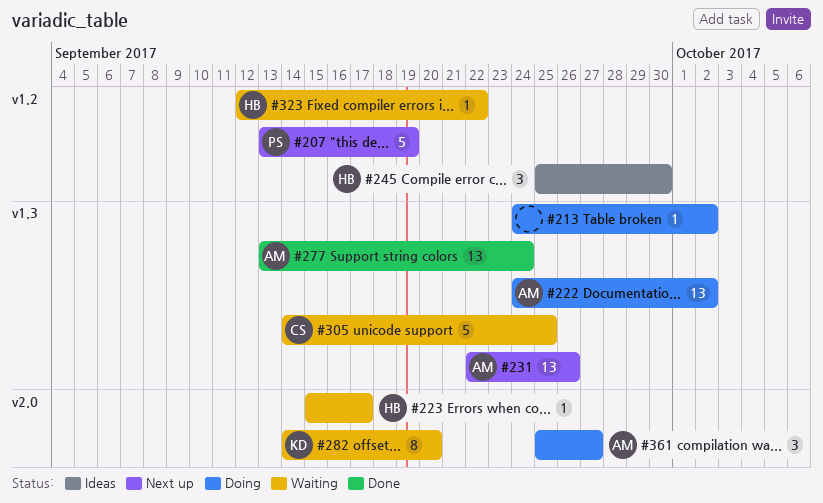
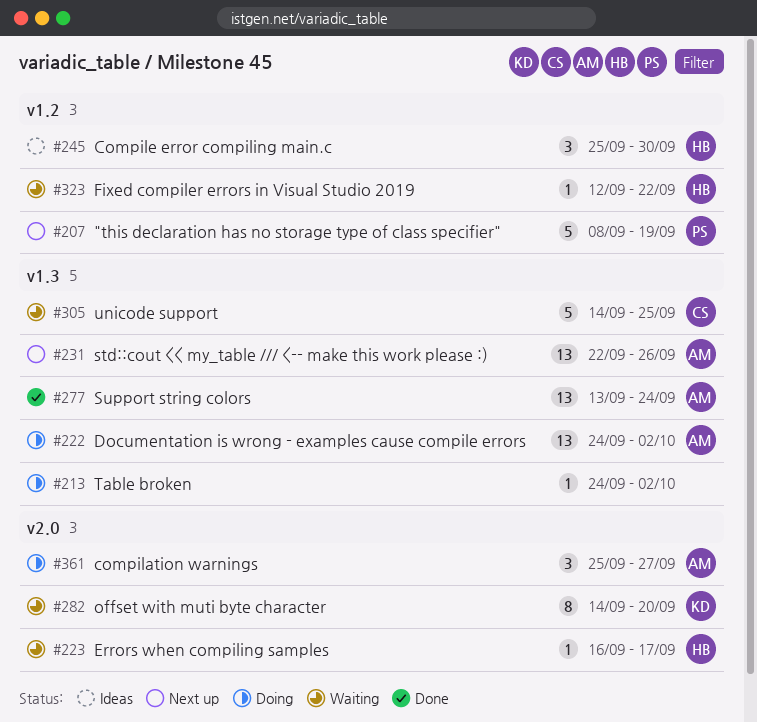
#207, start: Sep 13 -> Sep 8
#223, start: Sep 15 -> Sep 16

